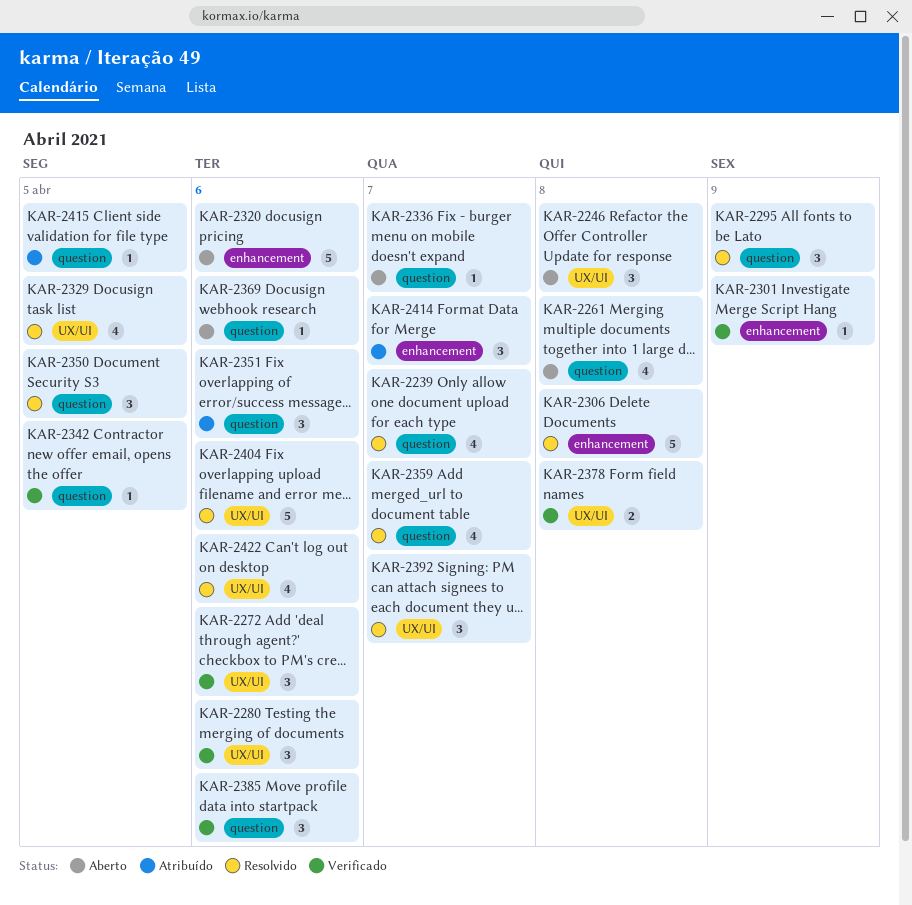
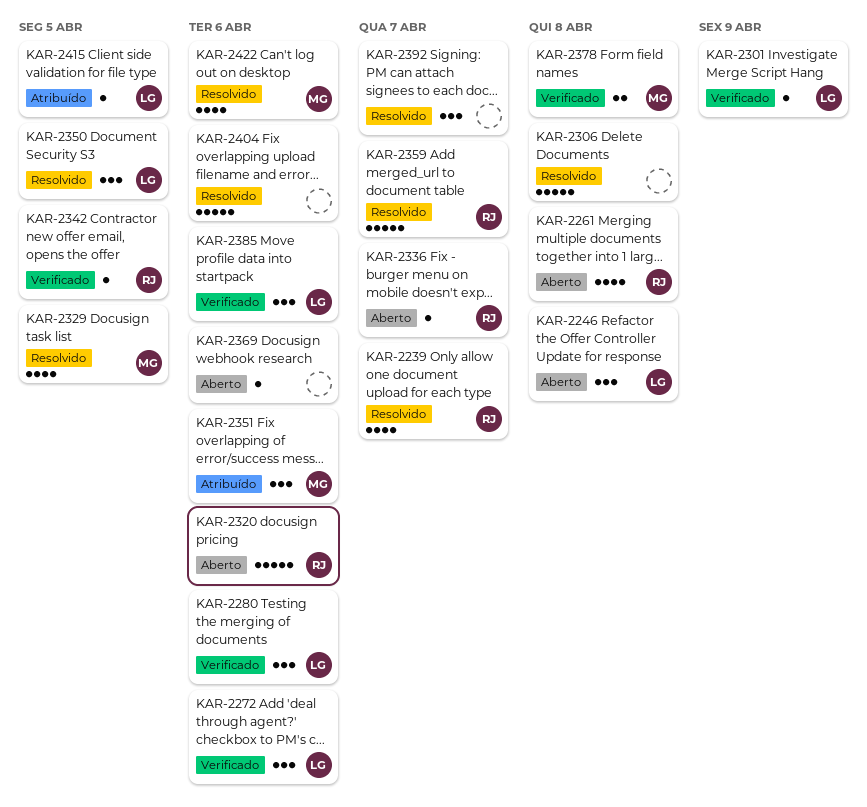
KAR-2295: present -> none
KAR-2359, estimate: 4 -> 5
KAR-2414: present -> none

